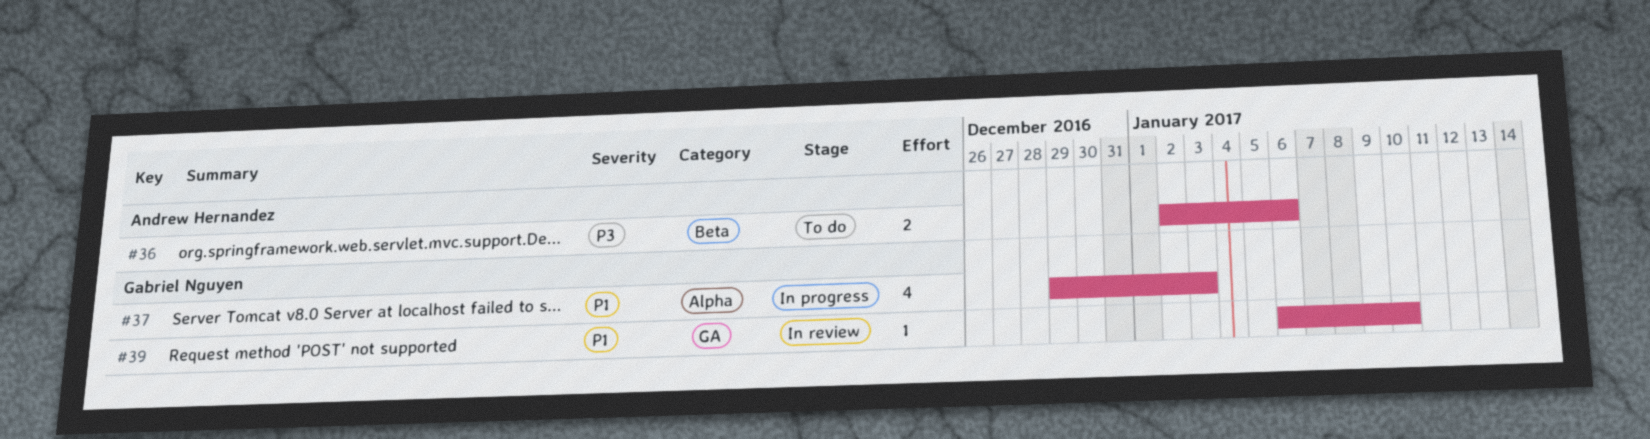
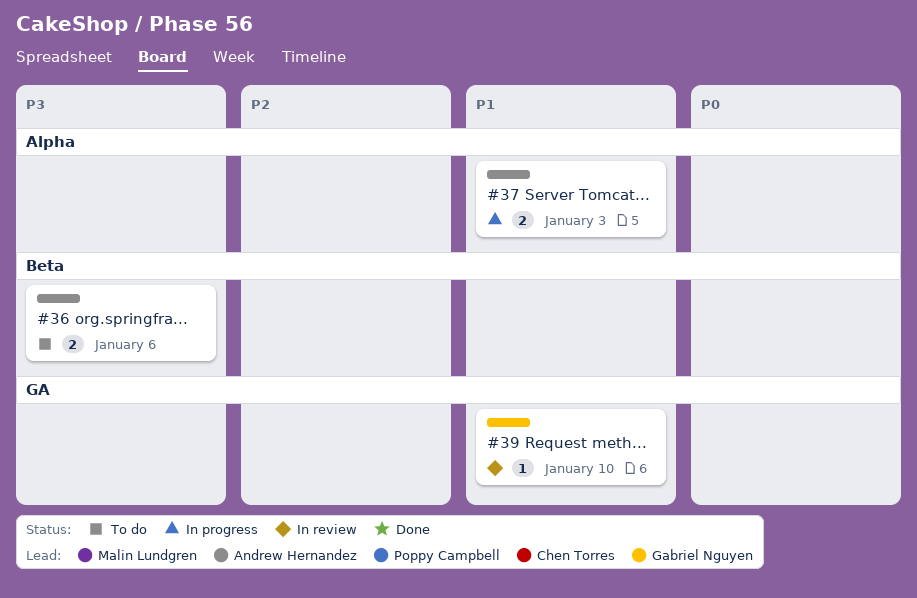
#37, owner: Gabriel Nguyen -> Andrew Hernandez
#37, estimate: 4 -> 2

